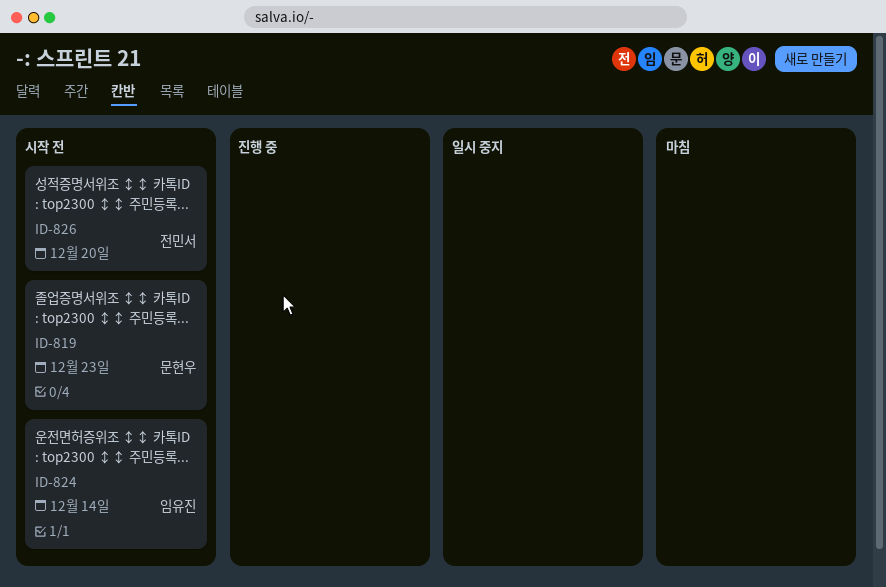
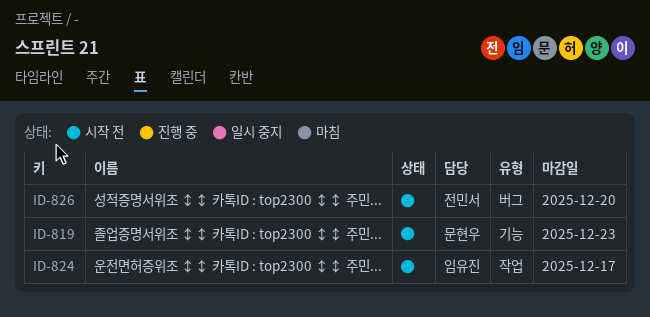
ID-824, due: Dec 14 -> Dec 17

